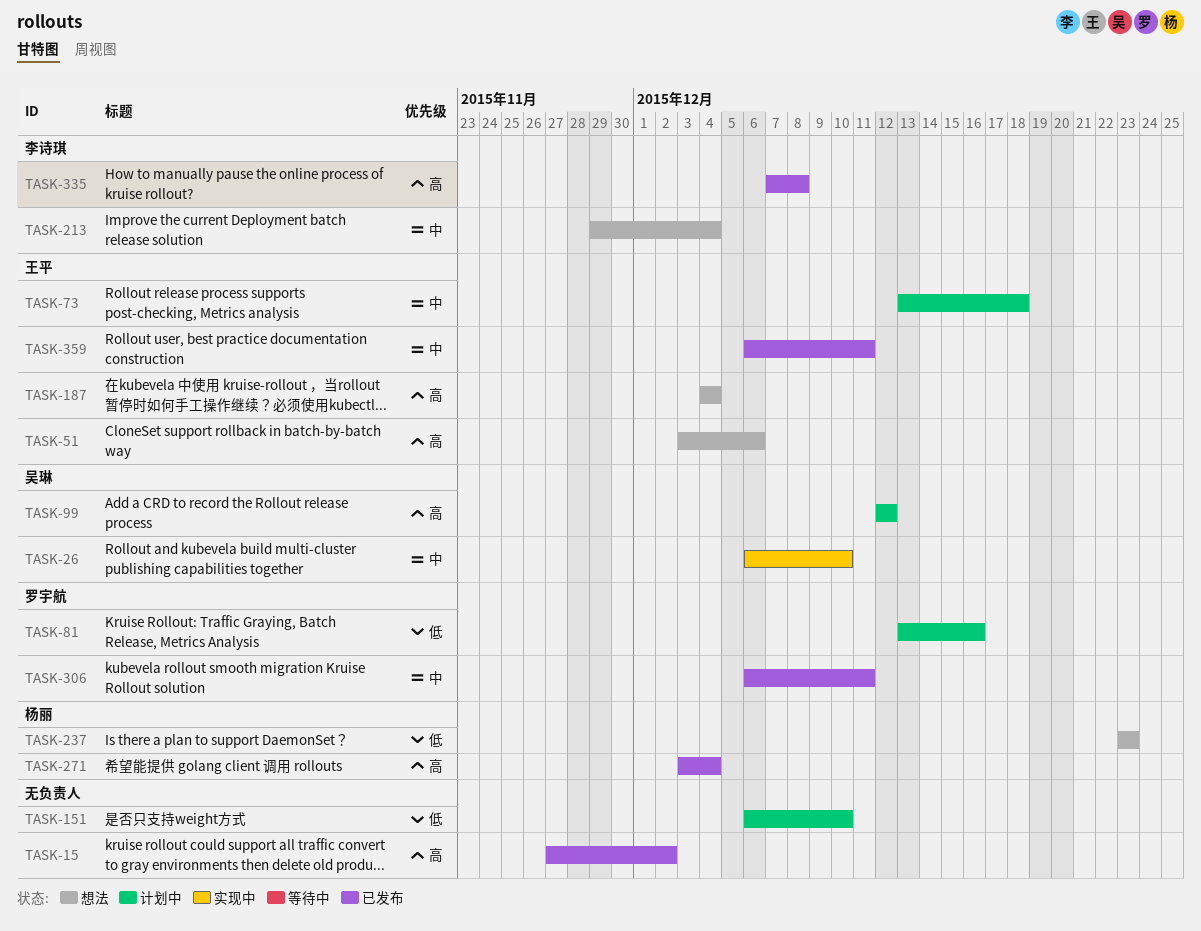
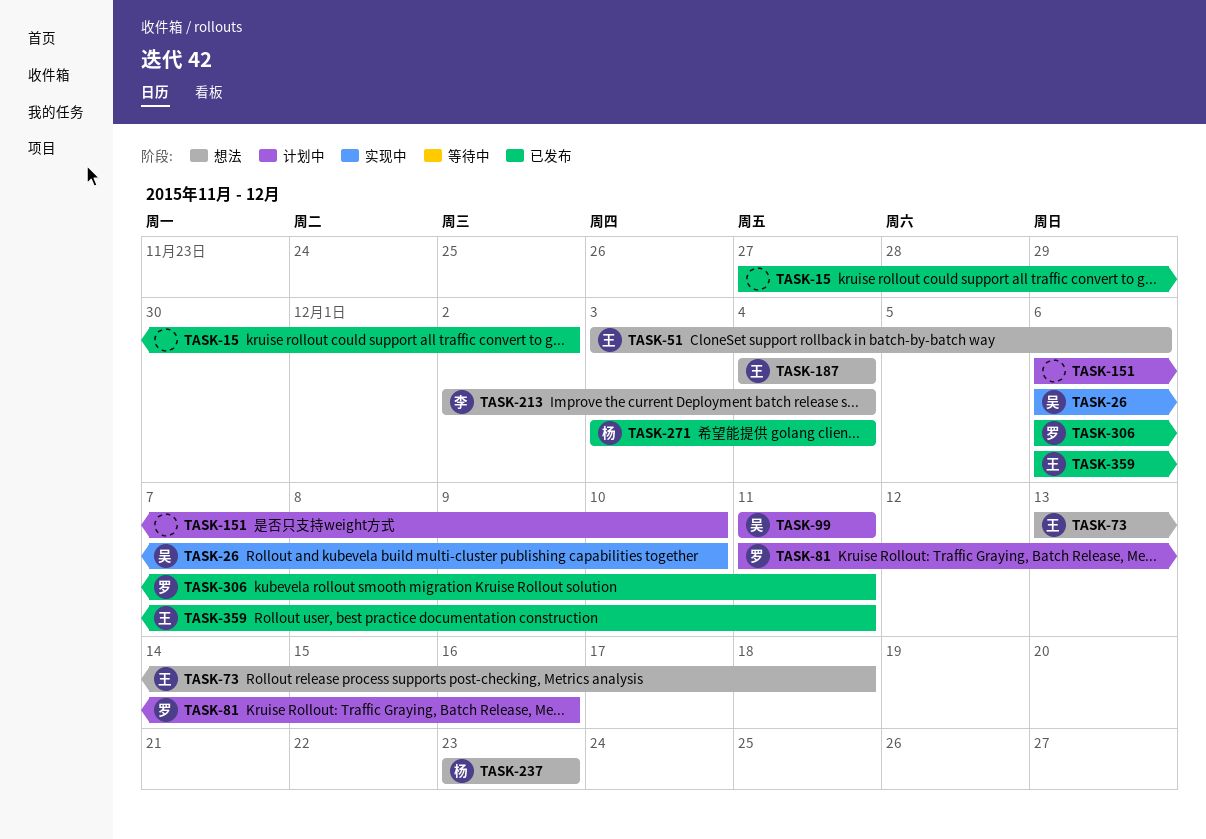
TASK-73, status: 计划中 -> 想法
TASK-81, start: Dec 13 -> Dec 11
TASK-99, start: Dec 12 -> Dec 11
TASK-99, due: Dec 12 -> Dec 11
TASK-213, start: Nov 29 -> Dec 2
TASK-335: present -> none

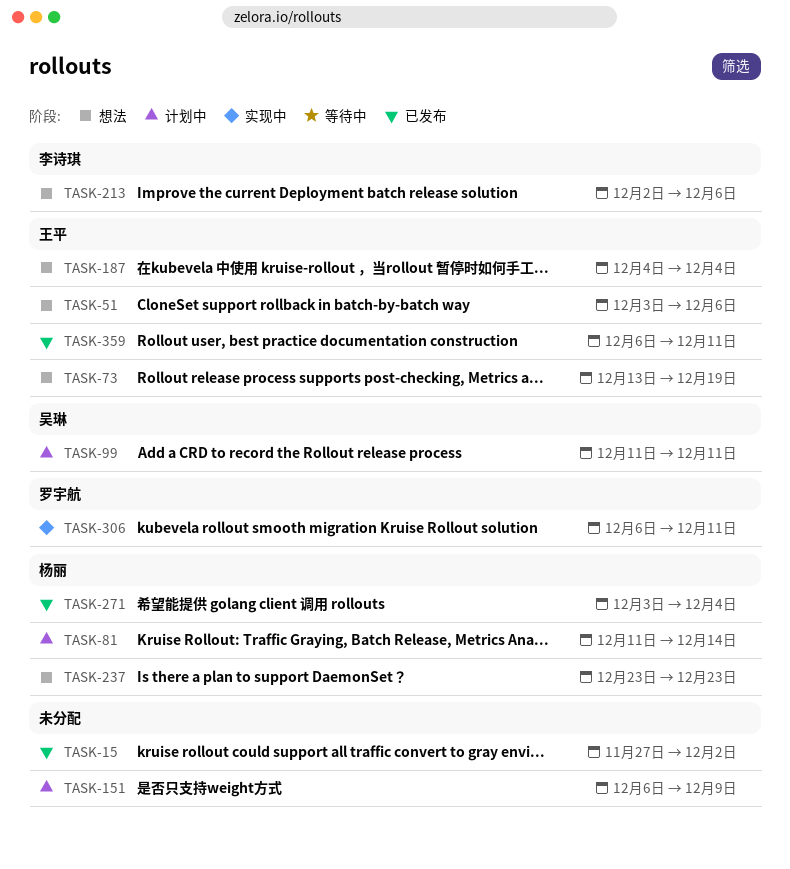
TASK-26: present -> none
TASK-73, due: Dec 18 -> Dec 19
TASK-81, owner: 罗宇航 -> 杨丽
TASK-81, due: Dec 16 -> Dec 14
TASK-151, due: Dec 10 -> Dec 9
TASK-213, due: Dec 4 -> Dec 6
TASK-306, status: 已发布 -> 实现中

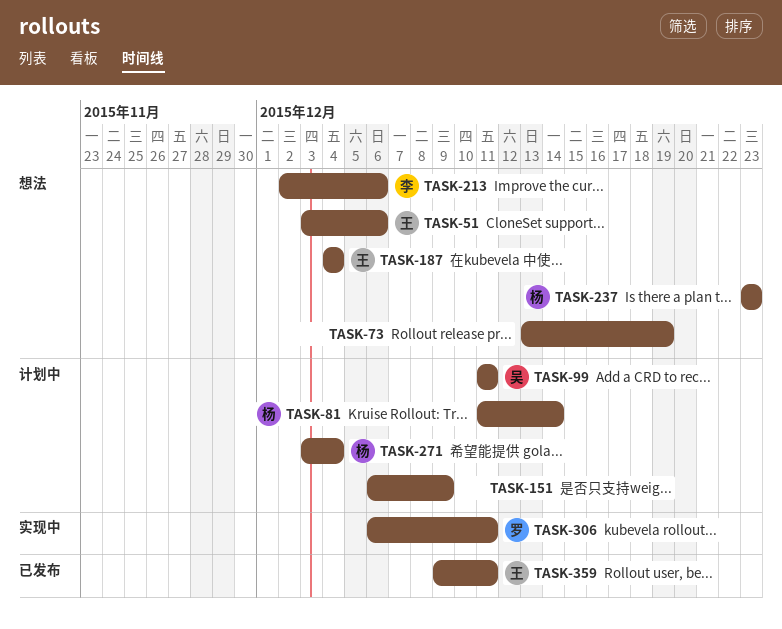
TASK-15: present -> none
TASK-73, owner: 王平 -> none
TASK-271, status: 已发布 -> 计划中
TASK-359, start: Dec 6 -> Dec 9

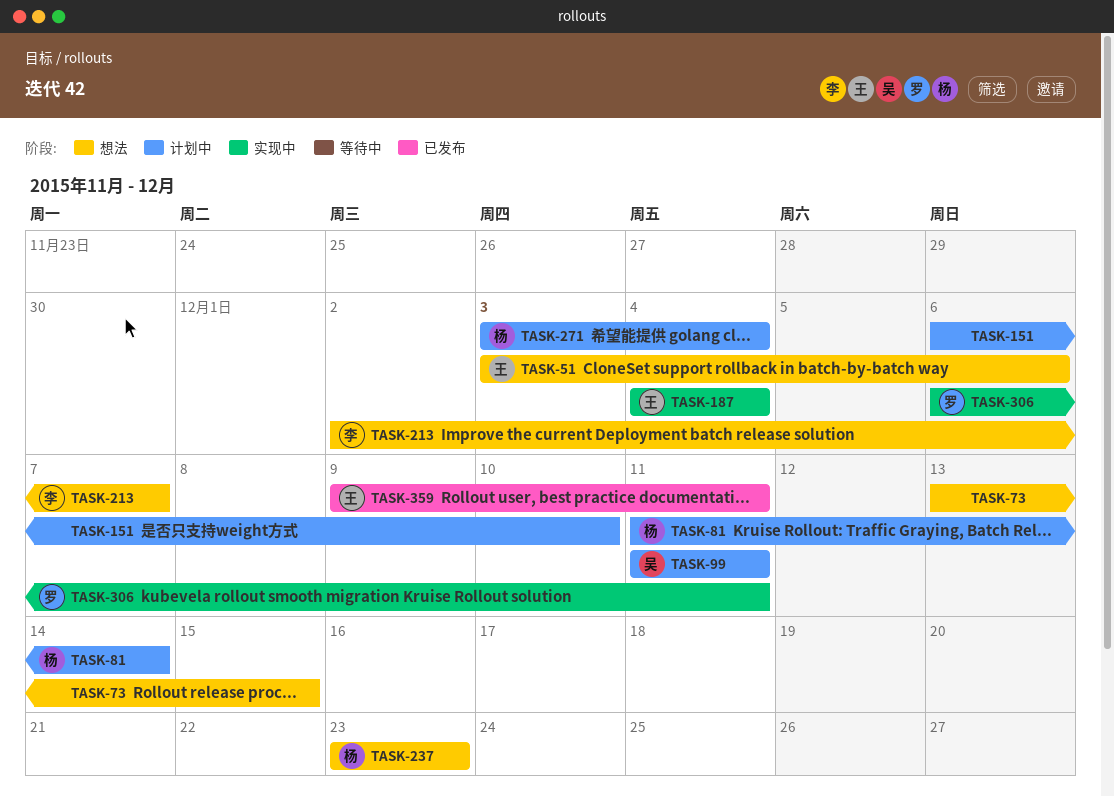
TASK-73, due: Dec 19 -> Dec 15
TASK-151, due: Dec 9 -> Dec 10
TASK-187, status: 想法 -> 实现中
TASK-213, due: Dec 6 -> Dec 7

